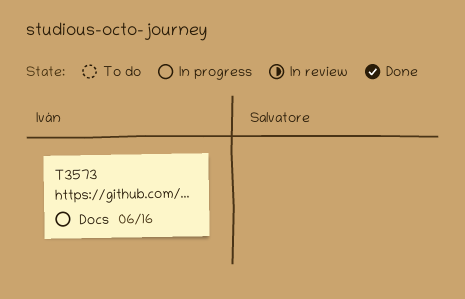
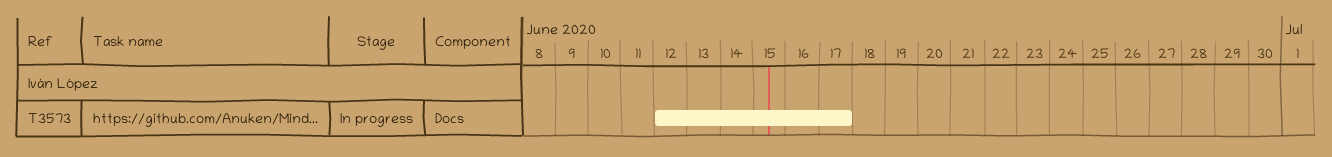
T3573, due: Jun 16 -> Jun 17

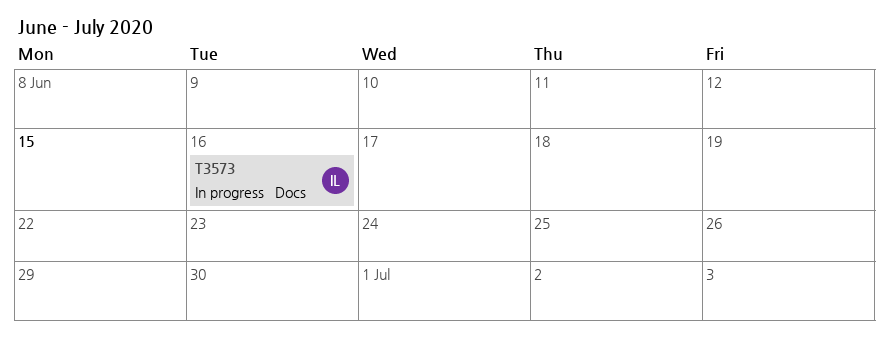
T3573, due: Jun 17 -> Jun 16

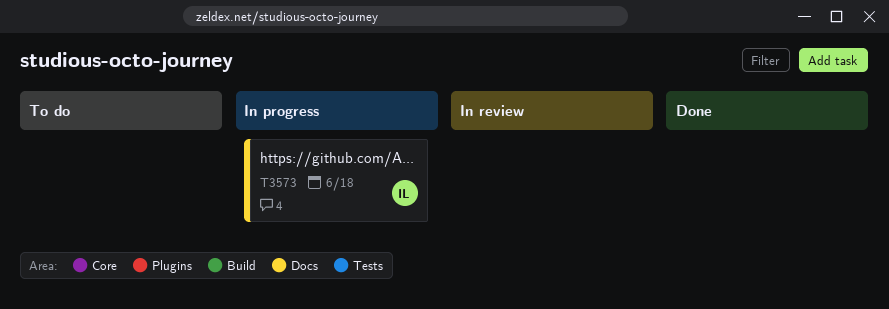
T3573, due: Jun 16 -> Jun 18

